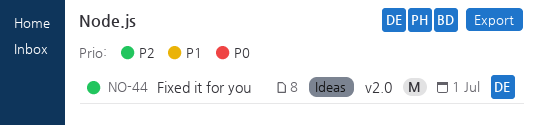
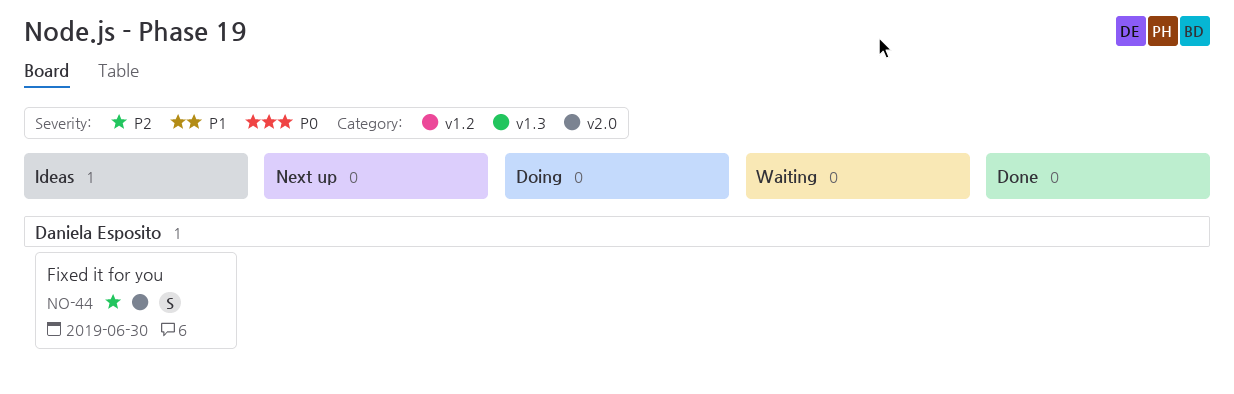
NO-44, estimate: M -> S
NO-44, due: Jul 1 -> Jun 30

